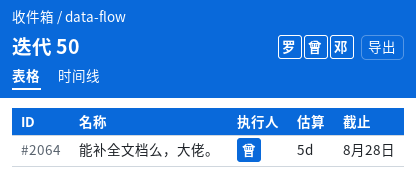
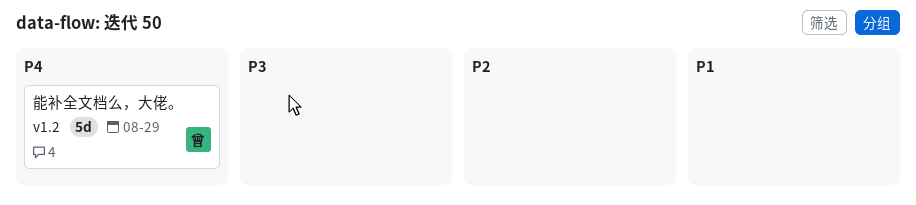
能补全文档么，大佬。, due: Aug 28 -> Aug 29

